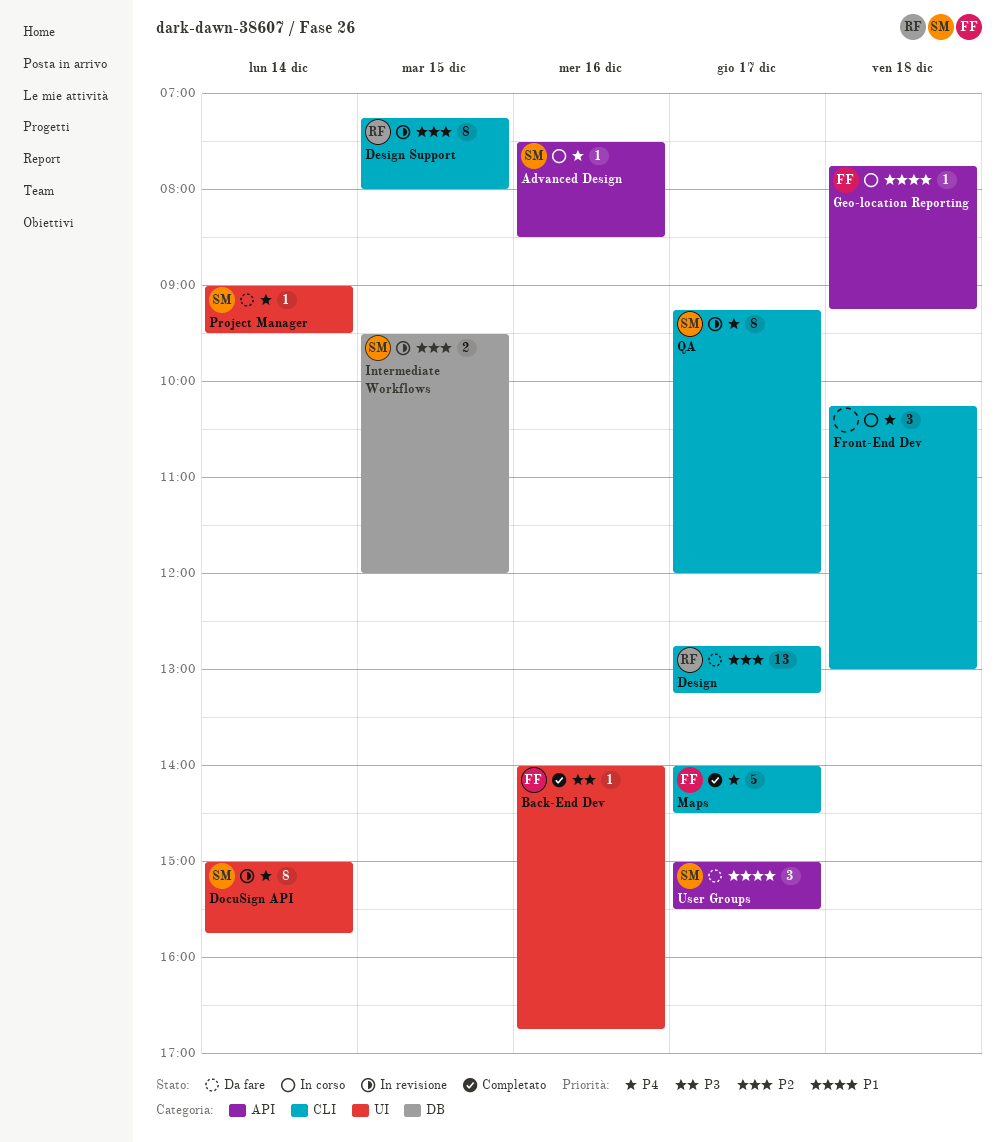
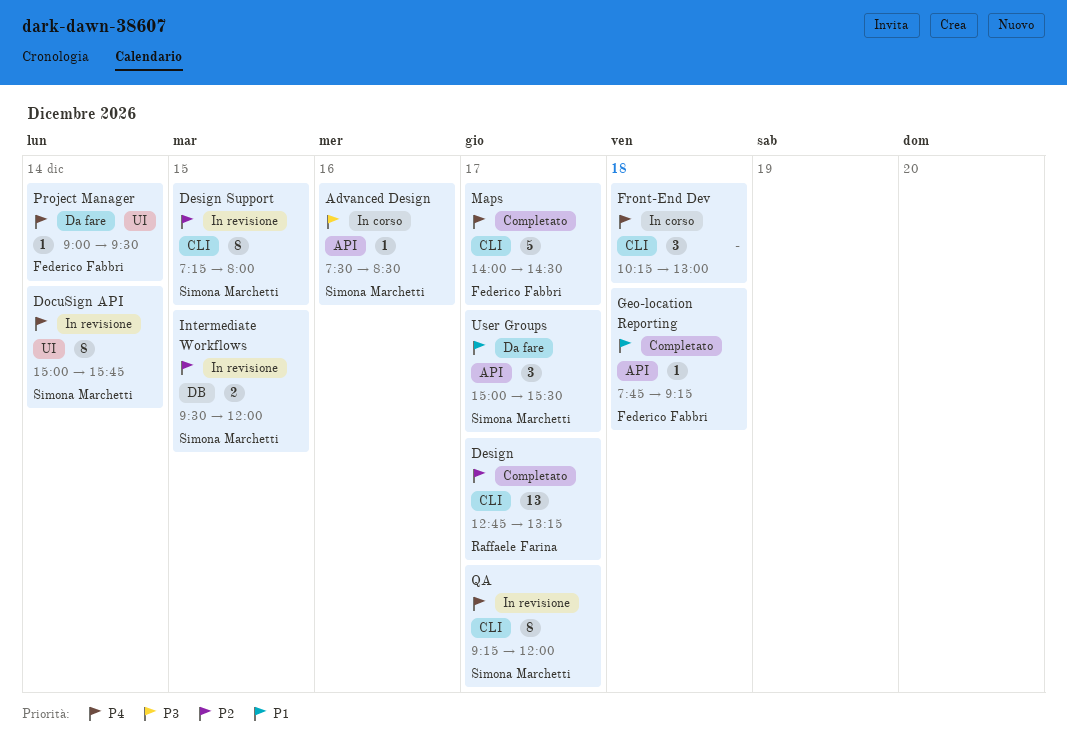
Advanced Design, priority: P4 -> P3
Back-End Dev: present -> none
Design, status: Da fare -> Completato
Design Support, owner: Raffaele Farina -> Simona Marchetti
Geo-location Reporting, status: In corso -> Completato
Project Manager, owner: Simona Marchetti -> Federico Fabbri

